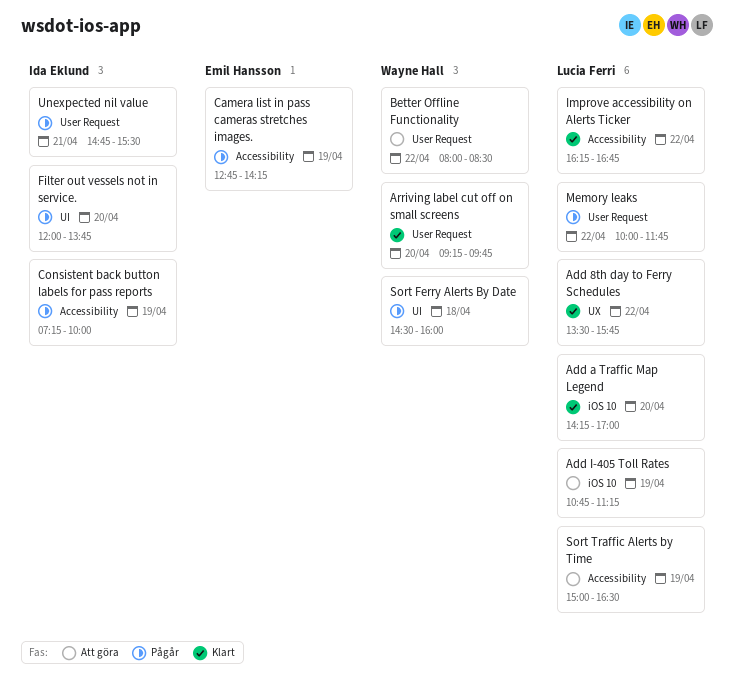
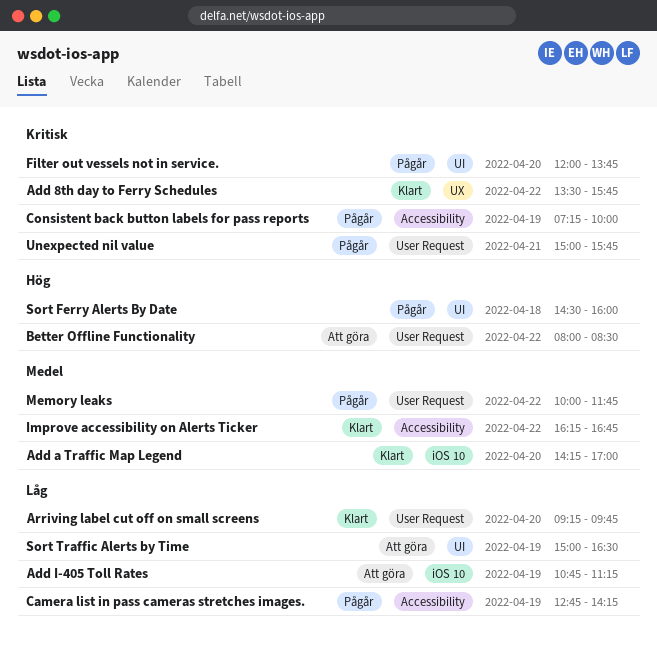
Sort Traffic Alerts by Time, label: Accessibility -> UI
Unexpected nil value, begins: 14:45 -> 15:00
Unexpected nil value, ends: 15:30 -> 15:45

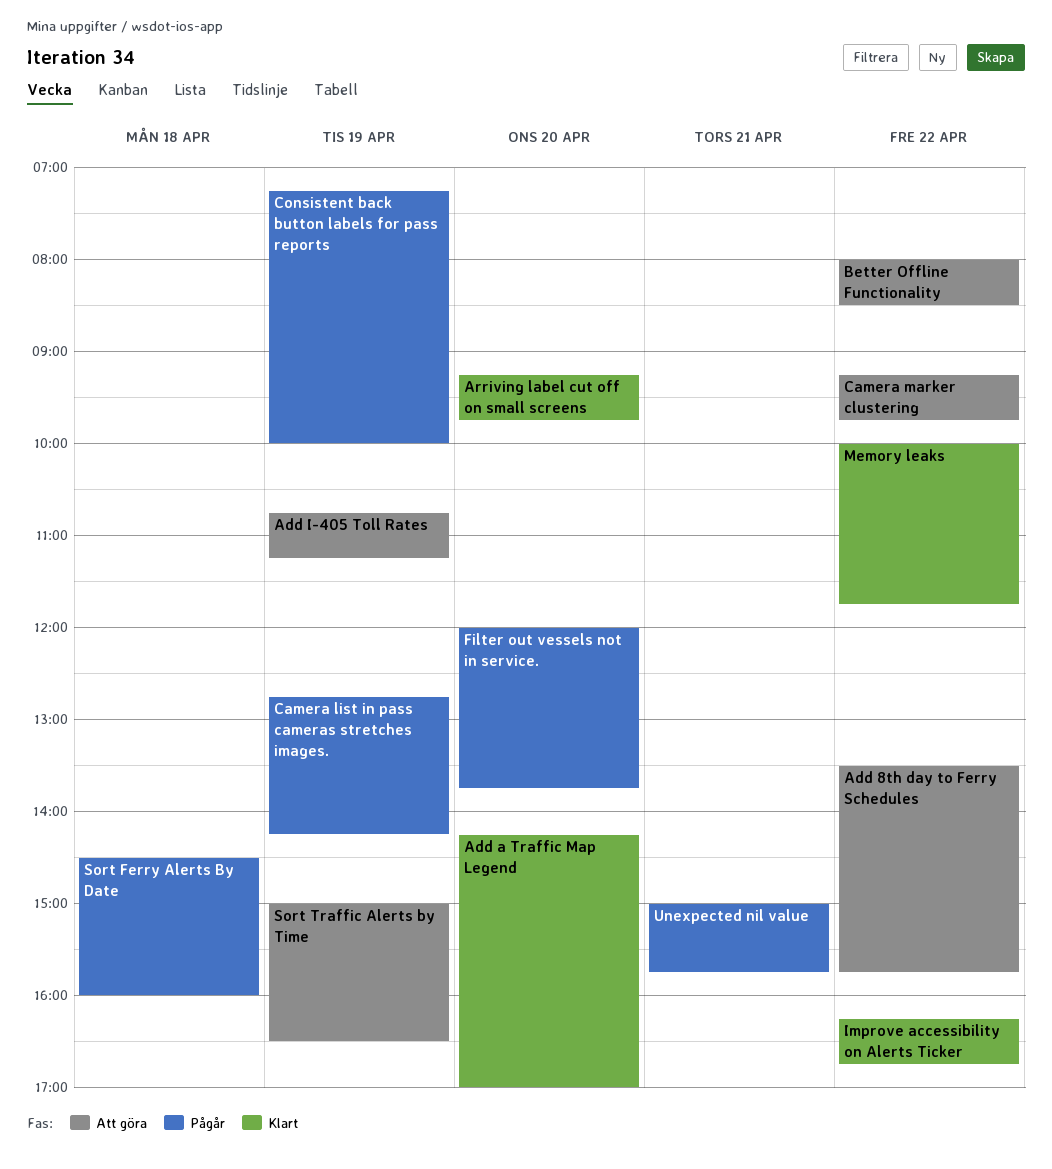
Add 8th day to Ferry Schedules, status: Klart -> Att göra
Camera marker clustering: none -> present
Memory leaks, status: Pågår -> Klart

